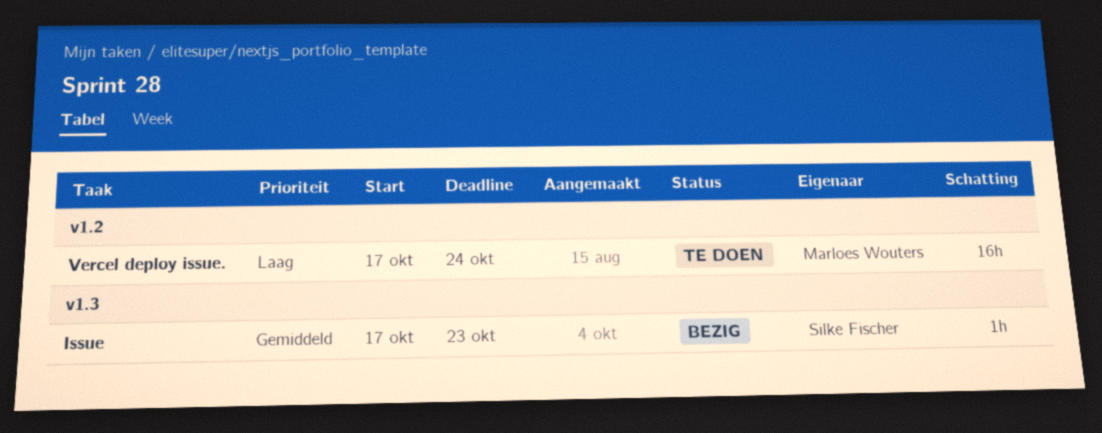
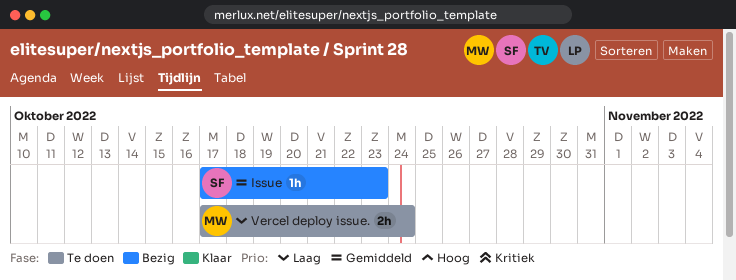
Vercel deploy issue., estimate: 16h -> 2h

